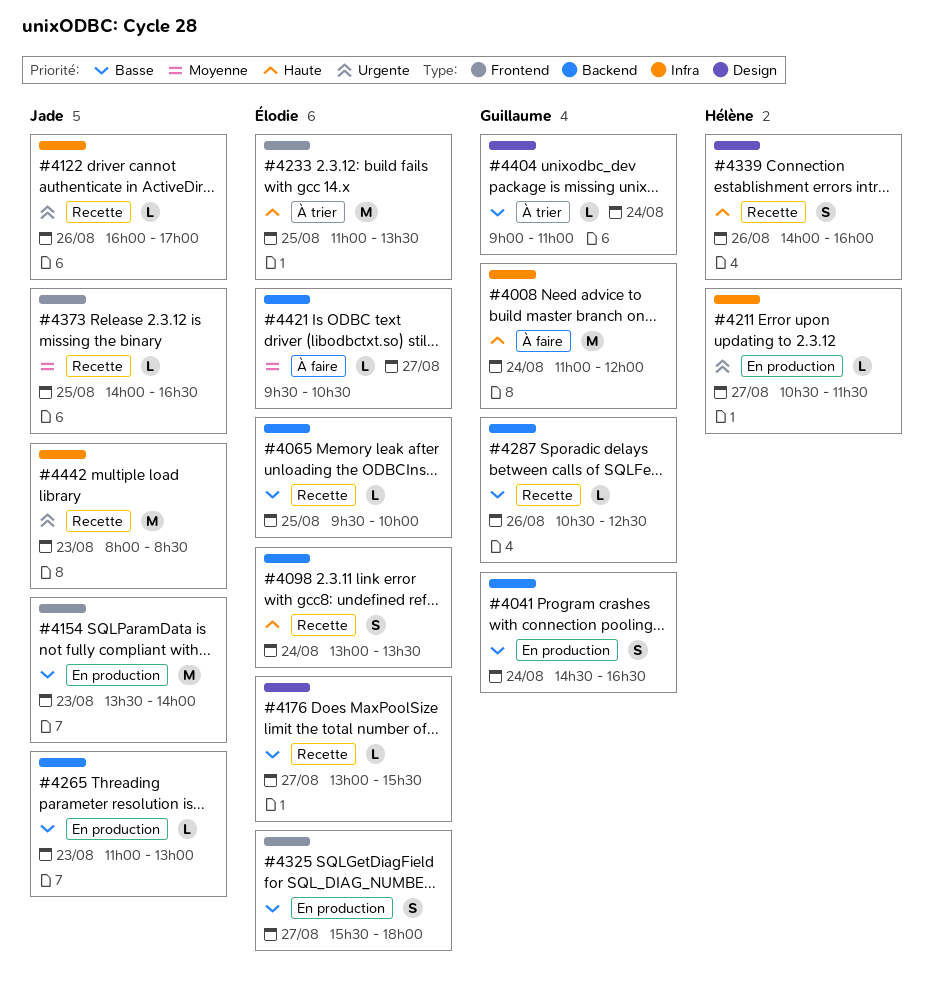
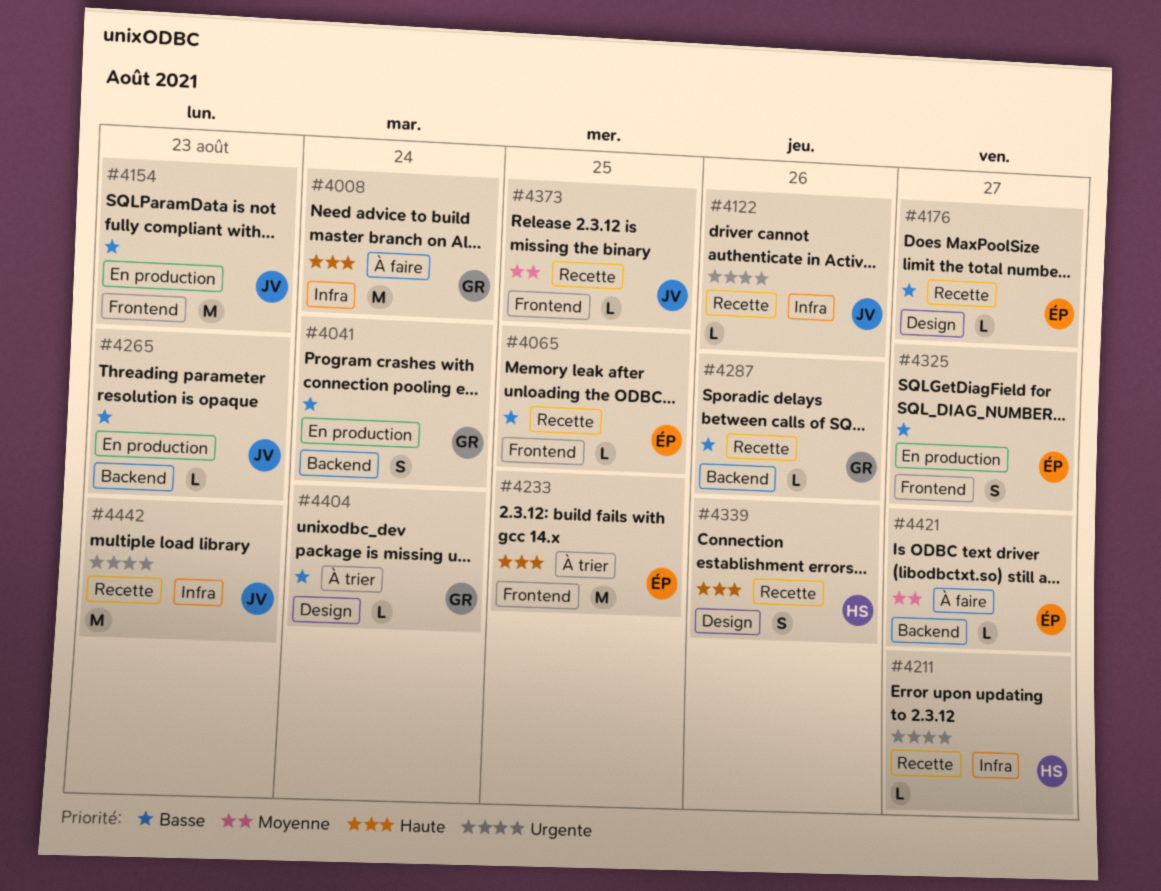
#4065, label: Backend -> Frontend
#4098: present -> none
#4211, status: En production -> Recette

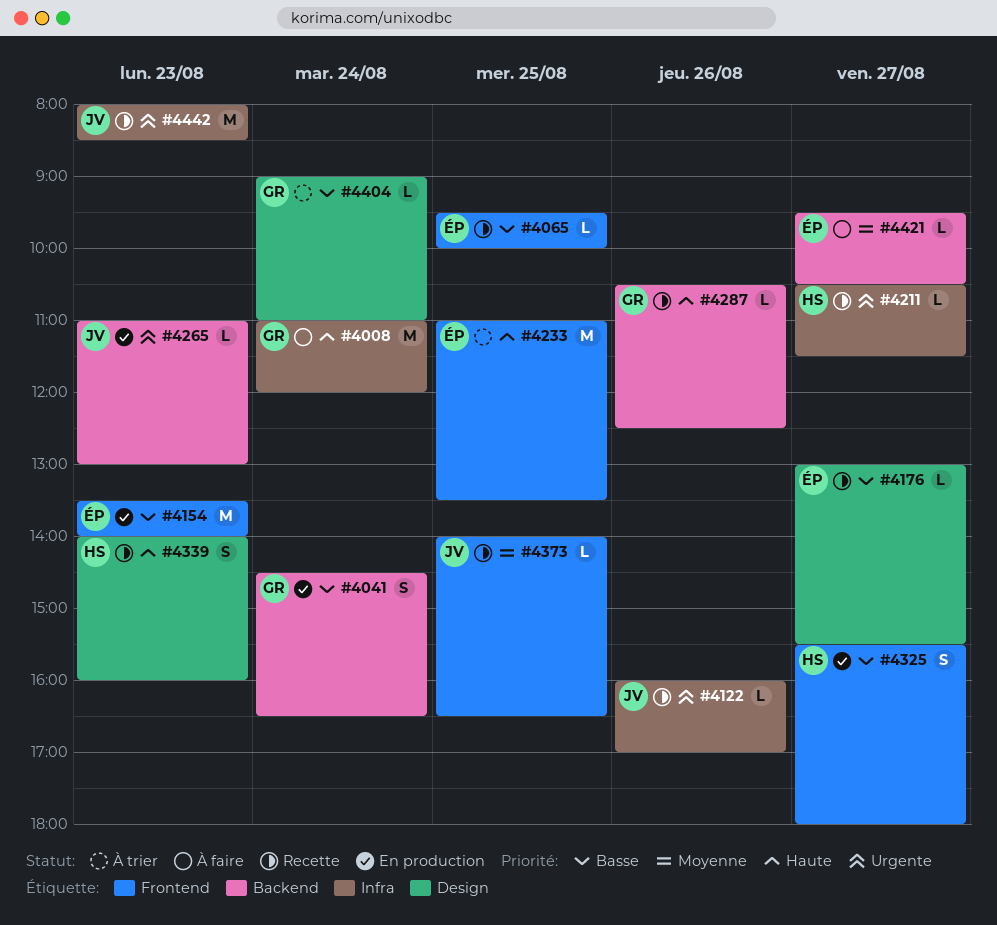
#4154, owner: JV -> ÉP
#4265, priority: Basse -> Urgente
#4287, priority: Basse -> Haute
#4325, owner: ÉP -> HS
#4339, day: Aug 26 -> Aug 23

